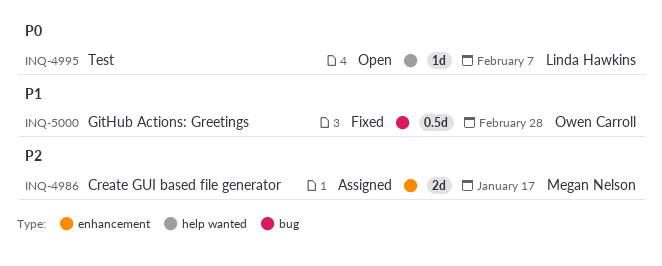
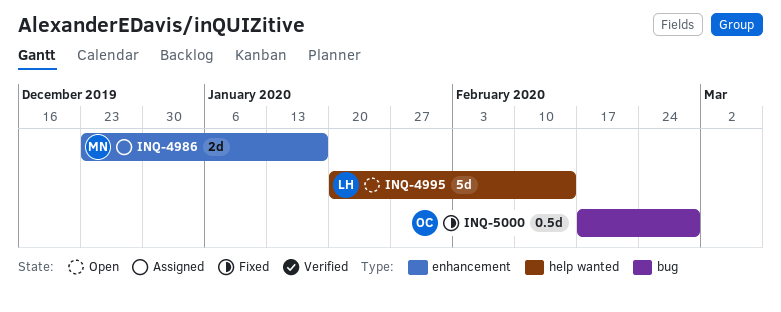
INQ-4995, estimate: 1d -> 5d
INQ-4995, due: Feb 7 -> Feb 14

